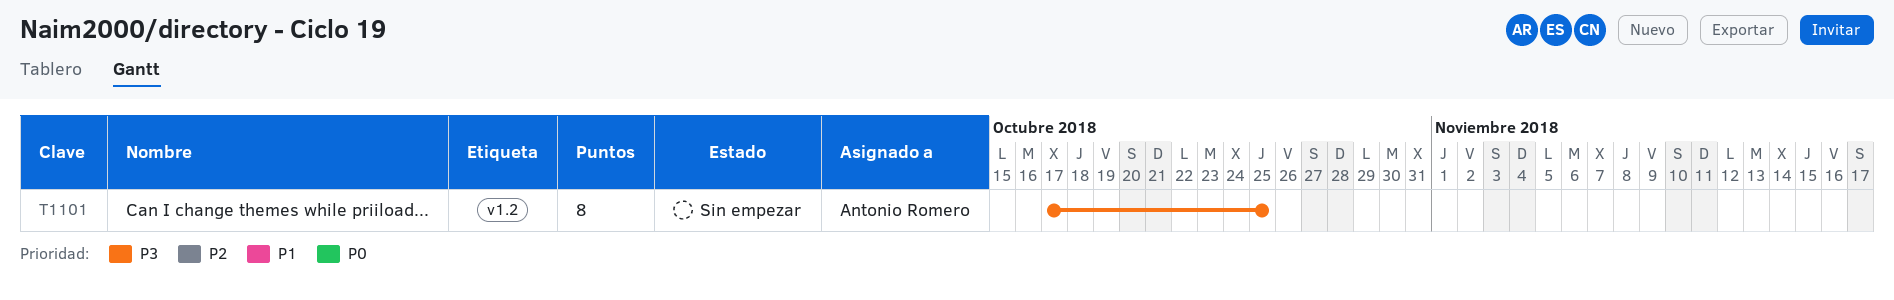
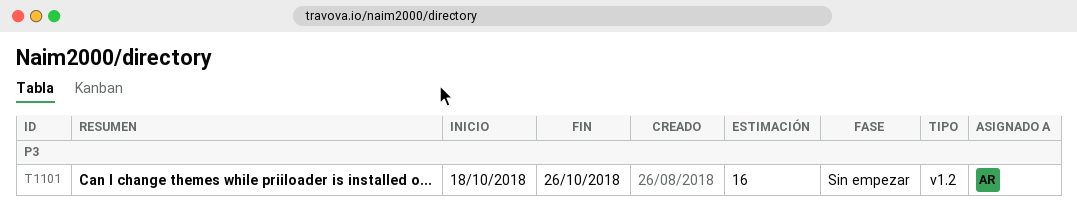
T1101, estimate: 8 -> 16
T1101, start: Oct 17 -> Oct 18
T1101, due: Oct 25 -> Oct 26

